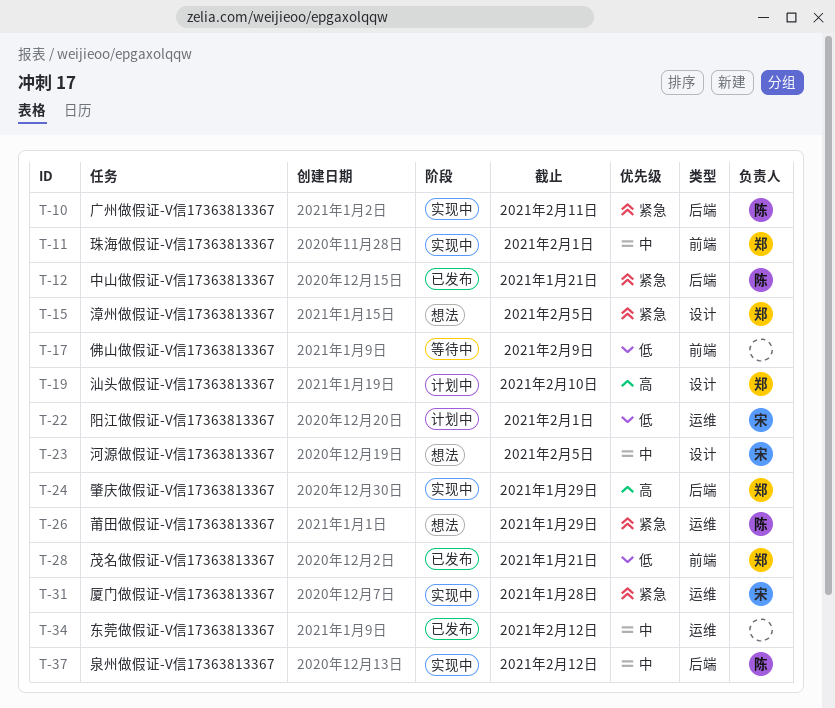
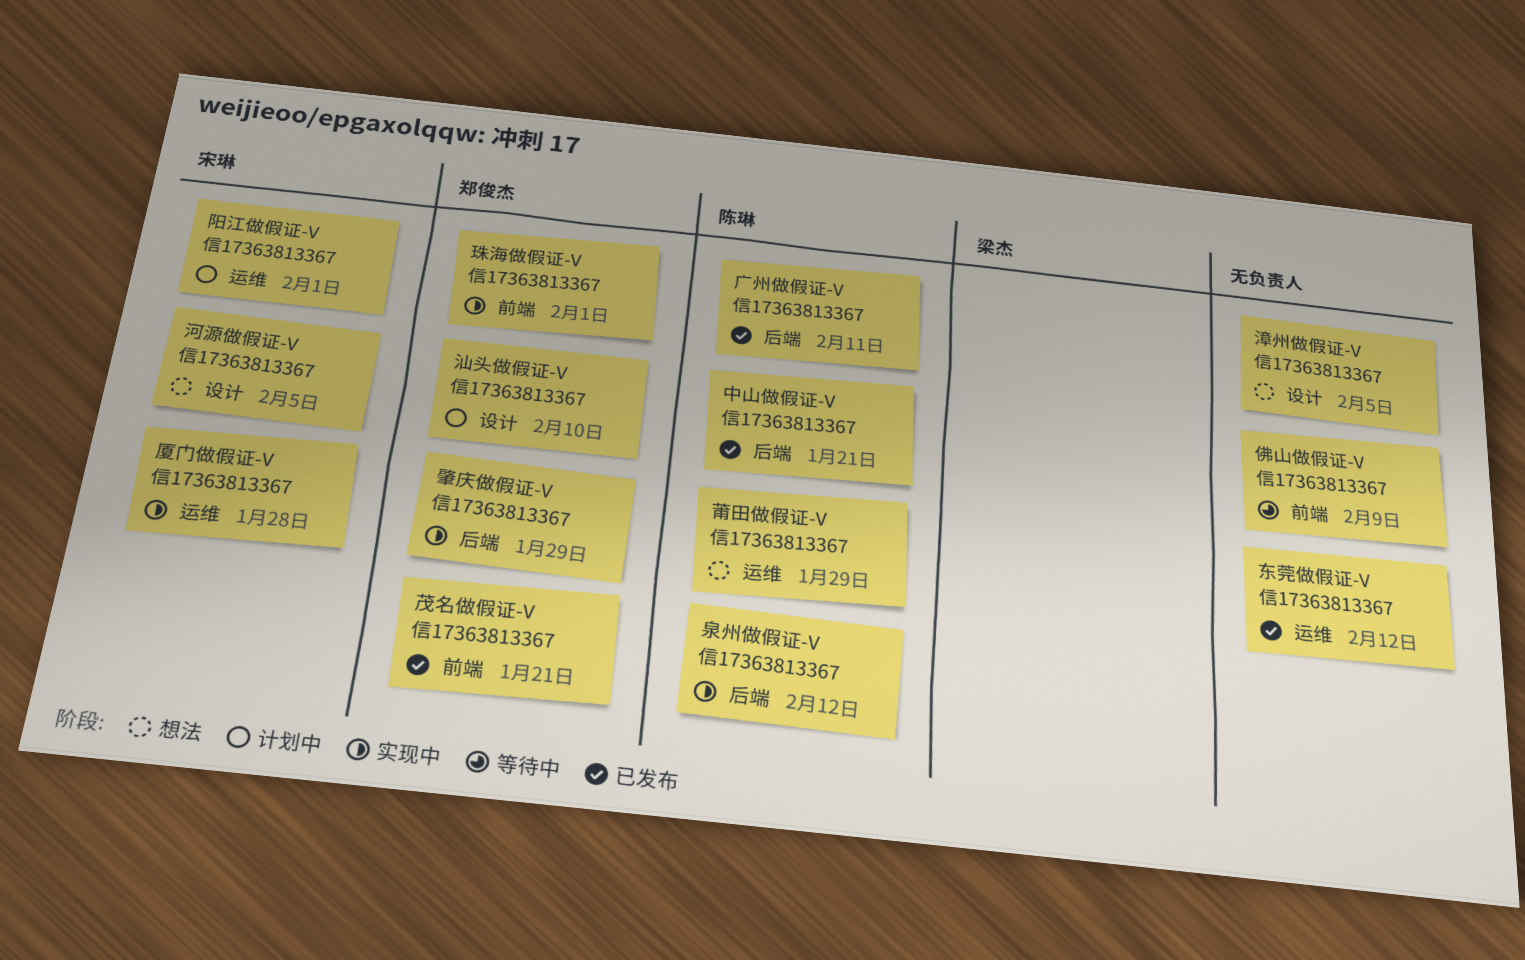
广州做假证-V信17363813367, status: 实现中 -> 已发布
漳州做假证-V信17363813367, owner: 郑俊杰 -> none

